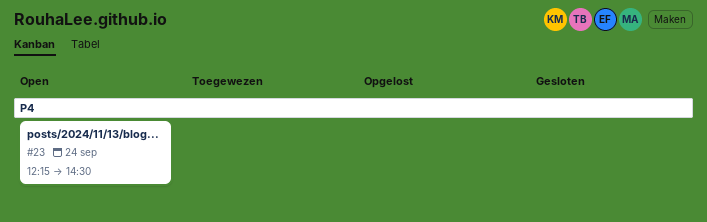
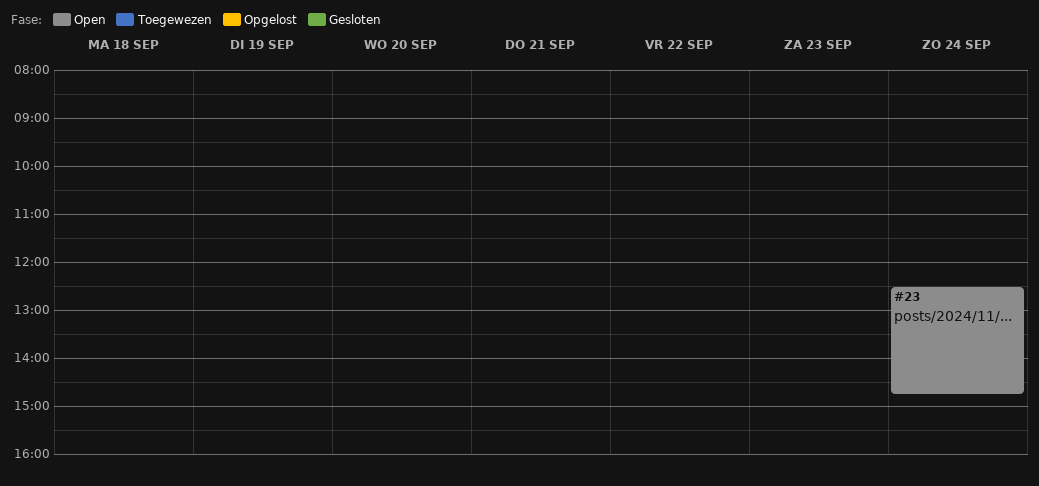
#23, begins: 12:15 -> 12:30
#23, ends: 14:30 -> 14:45

